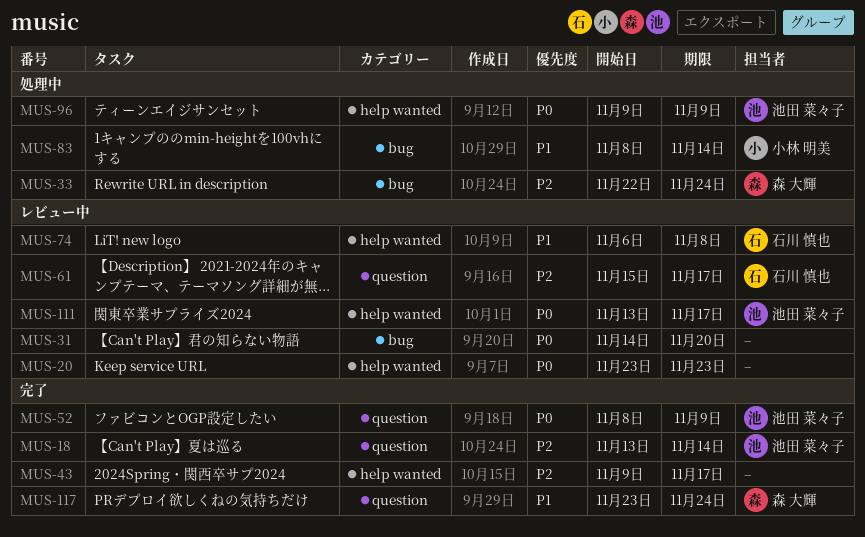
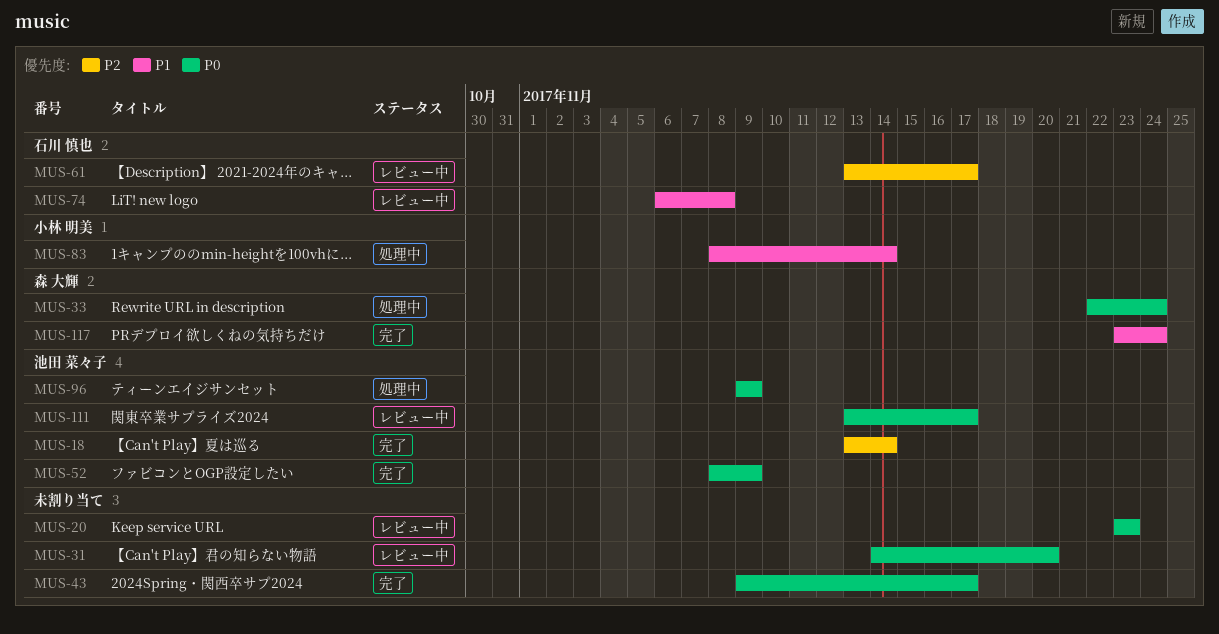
MUS-33, priority: P2 -> P0
MUS-43, priority: P2 -> P0
MUS-61, start: Nov 15 -> Nov 13

